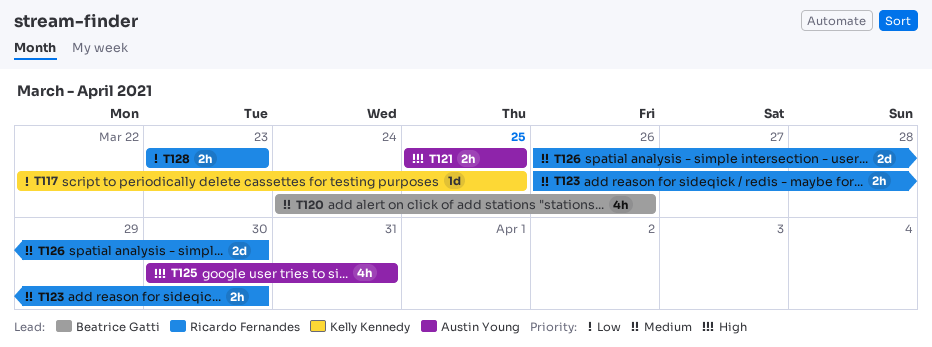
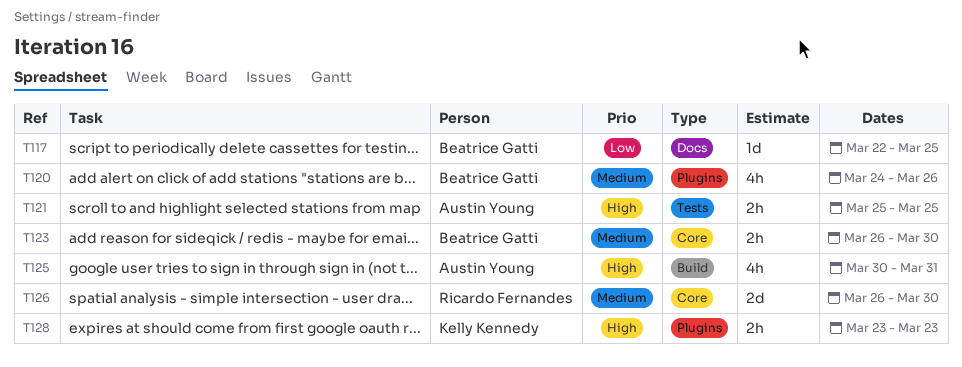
T117, owner: Kelly Kennedy -> Beatrice Gatti
T123, owner: Ricardo Fernandes -> Beatrice Gatti
T128, owner: Ricardo Fernandes -> Kelly Kennedy
T128, priority: Low -> High

